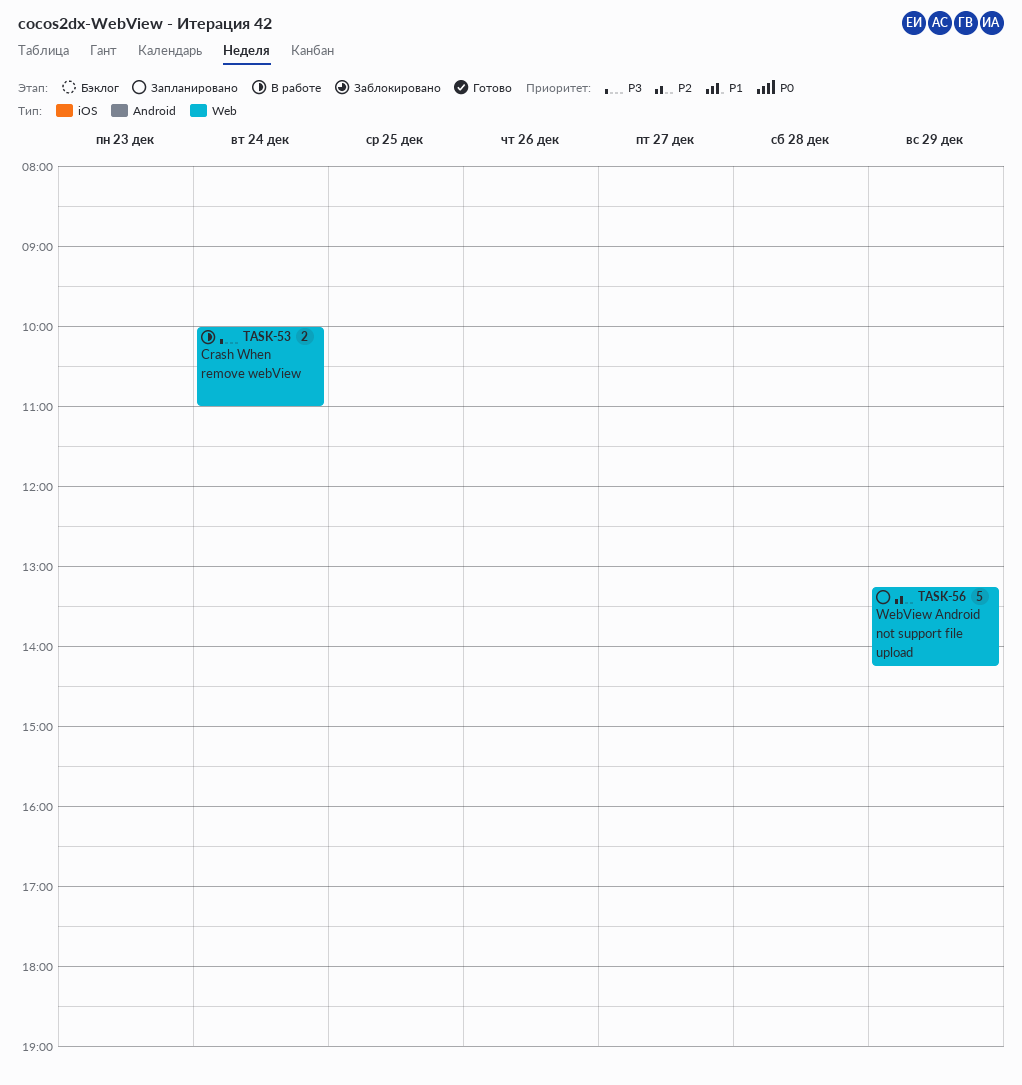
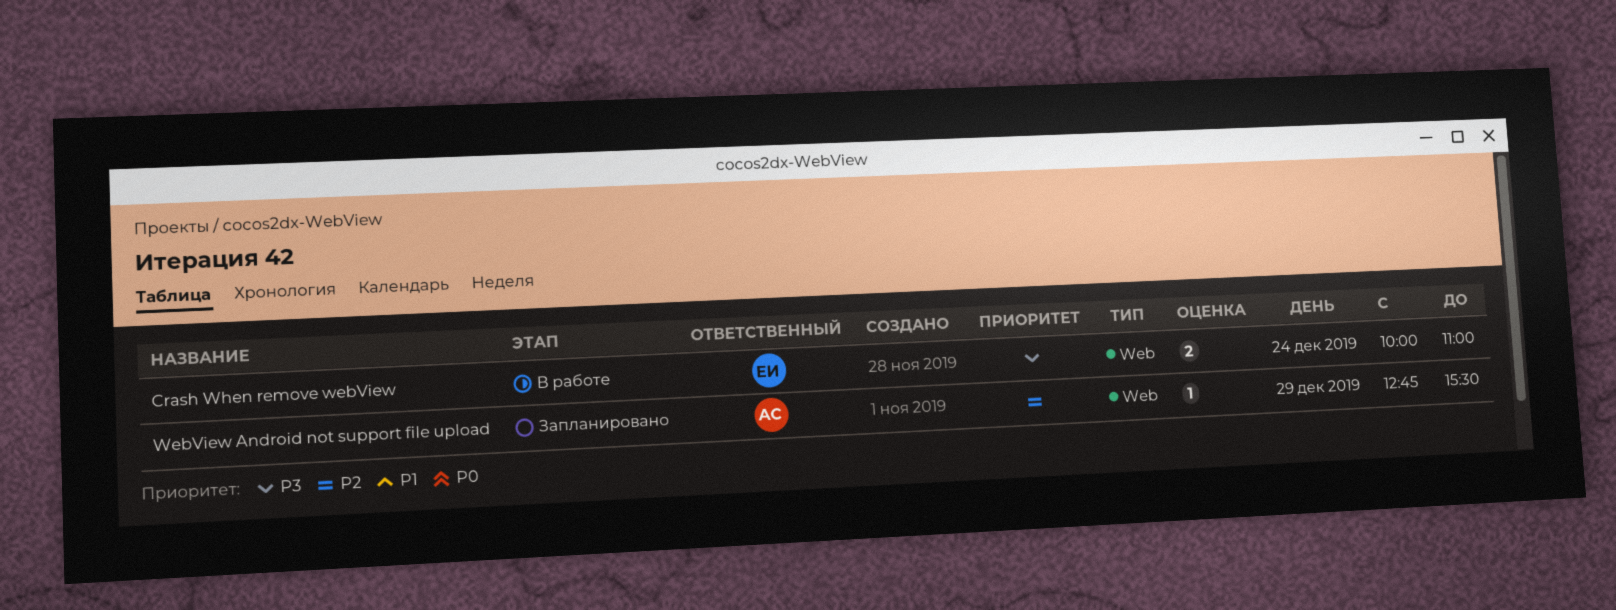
WebView Android not support file upload, estimate: 5 -> 1
WebView Android not support file upload, begins: 13:15 -> 12:45
WebView Android not support file upload, ends: 14:15 -> 15:30

